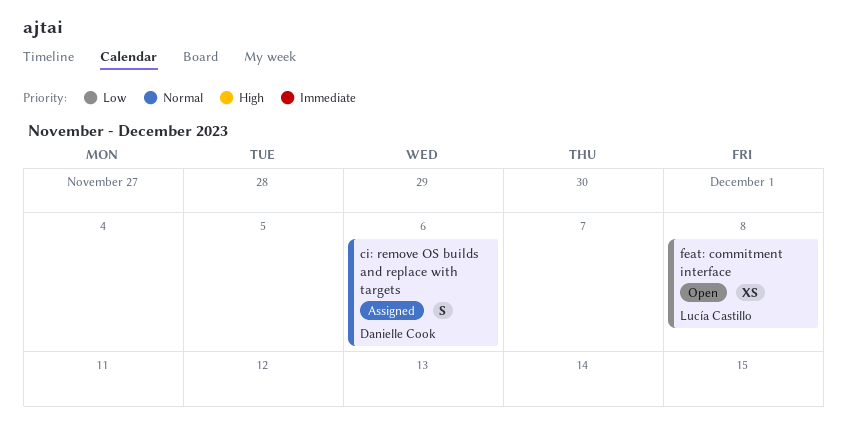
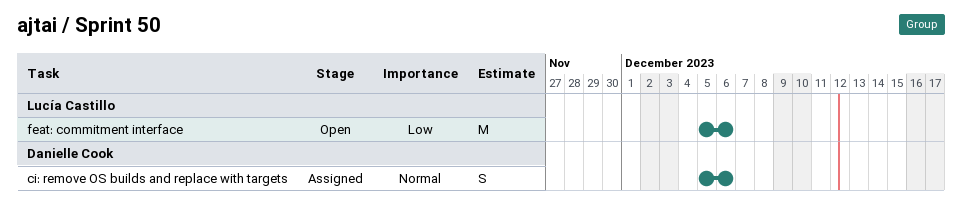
feat: commitment interface, estimate: XS -> M
feat: commitment interface, due: Dec 8 -> Dec 6

